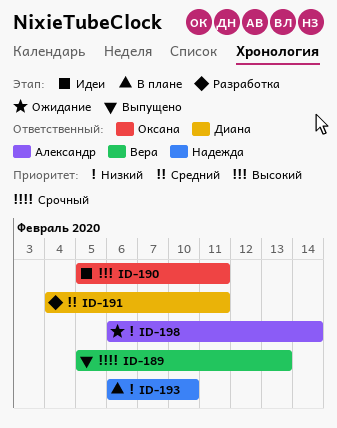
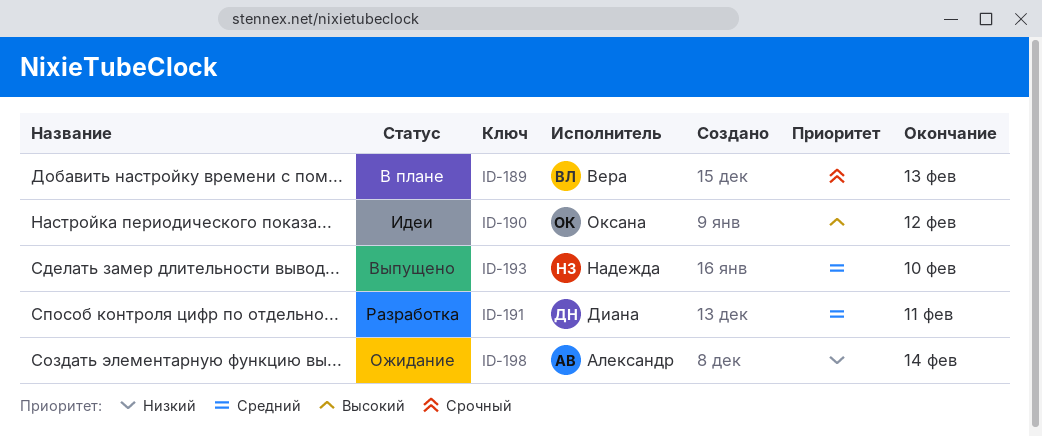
ID-189, status: Выпущено -> В плане
ID-190, due: Feb 11 -> Feb 12
ID-193, status: В плане -> Выпущено
ID-193, priority: Низкий -> Средний

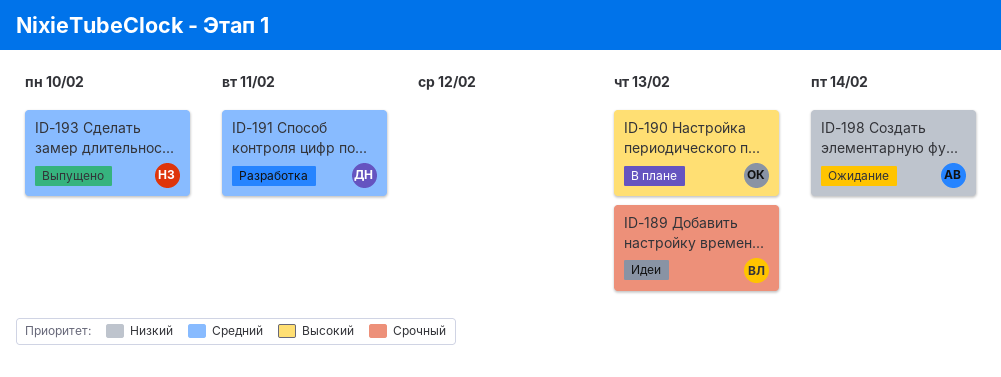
ID-189, status: В плане -> Идеи
ID-190, status: Идеи -> В плане
ID-190, due: Feb 12 -> Feb 13

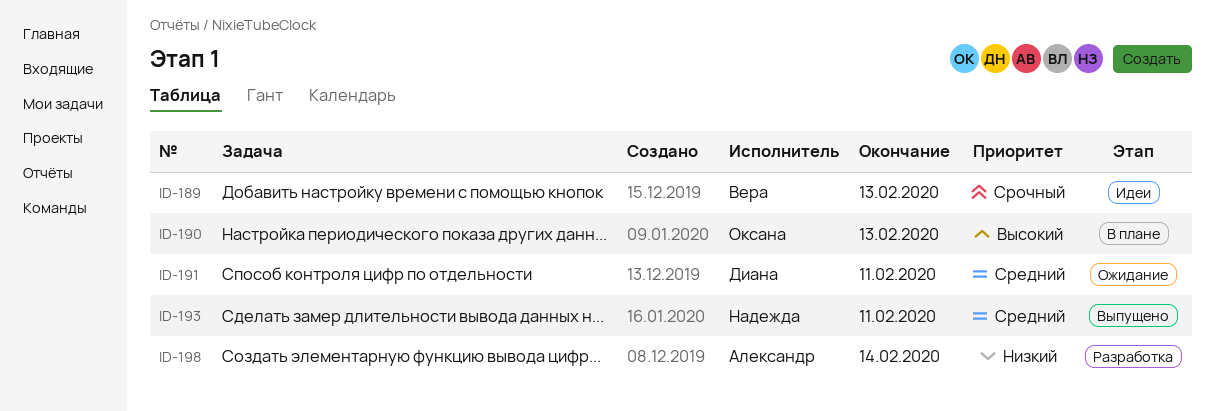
ID-191, status: Разработка -> Ожидание
ID-193, due: Feb 10 -> Feb 11
ID-198, status: Ожидание -> Разработка

